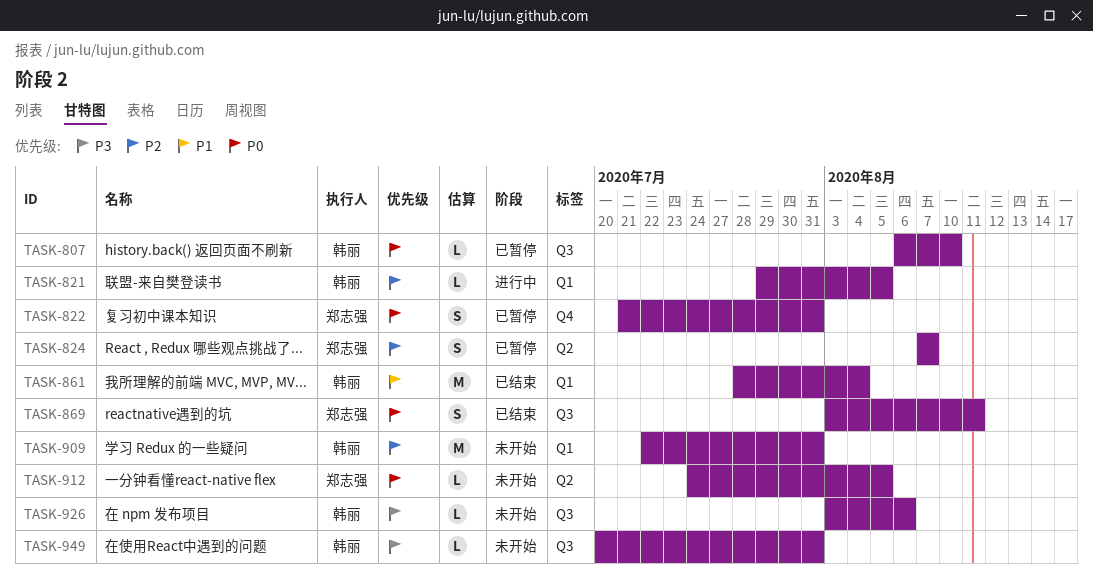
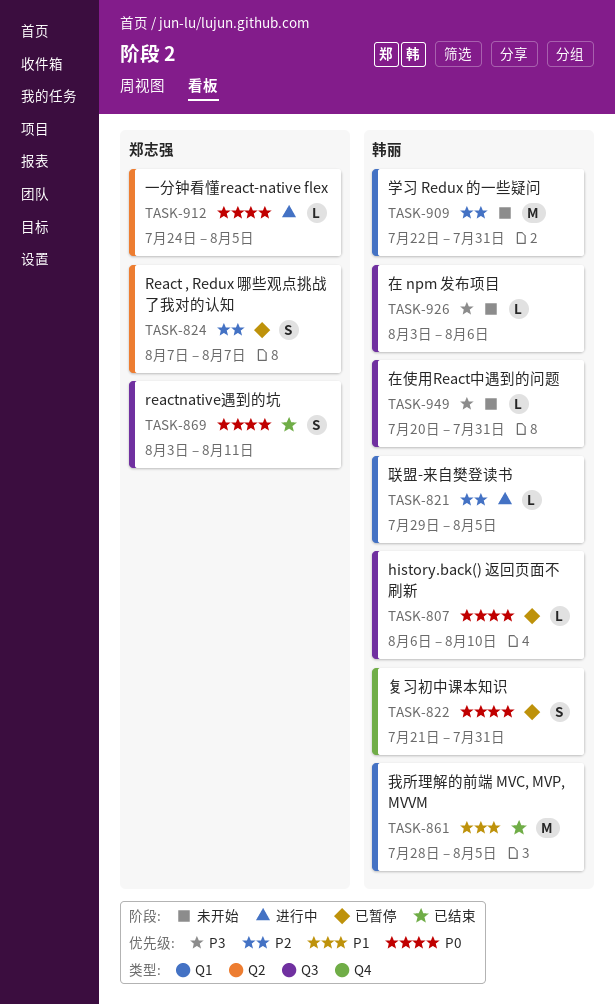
TASK-822, owner: 郑志强 -> 韩丽
TASK-861, due: Aug 4 -> Aug 5
TASK-912, status: 未开始 -> 进行中

